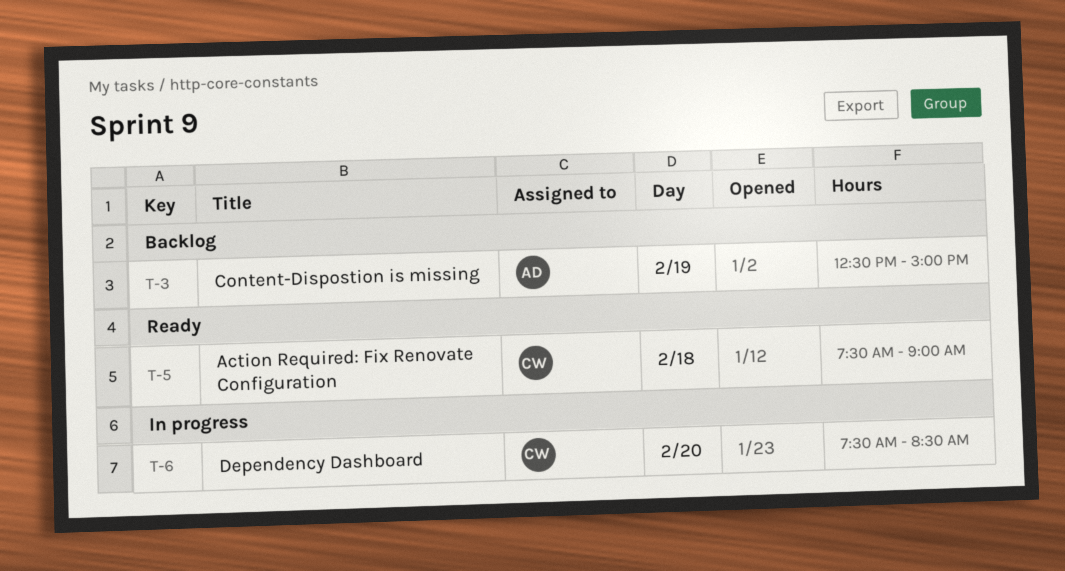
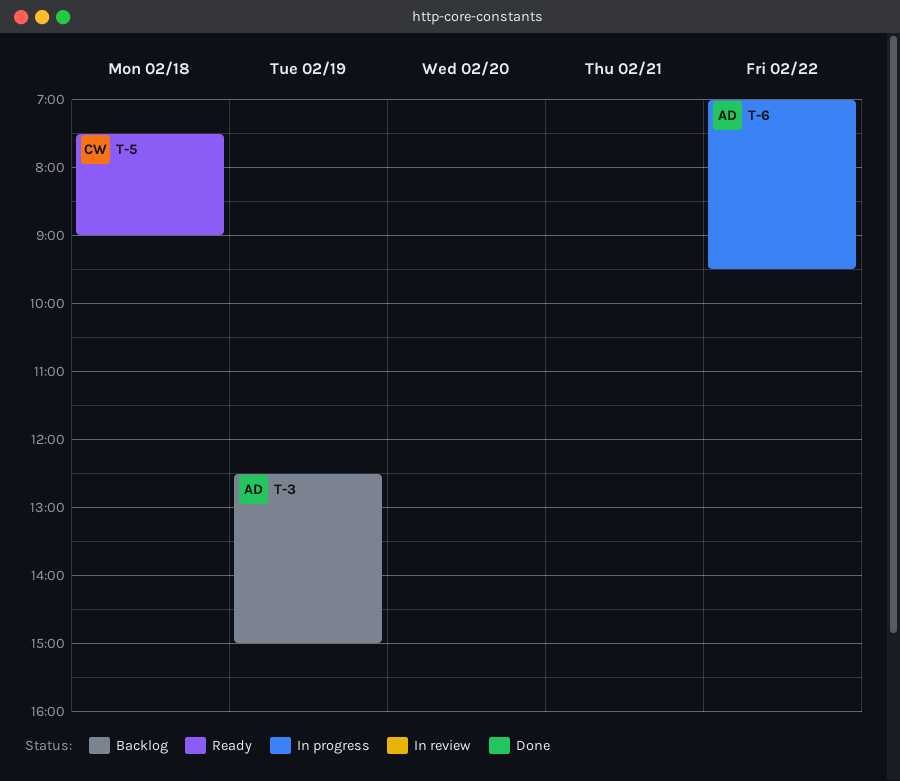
T-6, owner: CW -> AD
T-6, day: Feb 20 -> Feb 22
T-6, begins: 07:30 -> 07:00
T-6, ends: 08:30 -> 09:30

